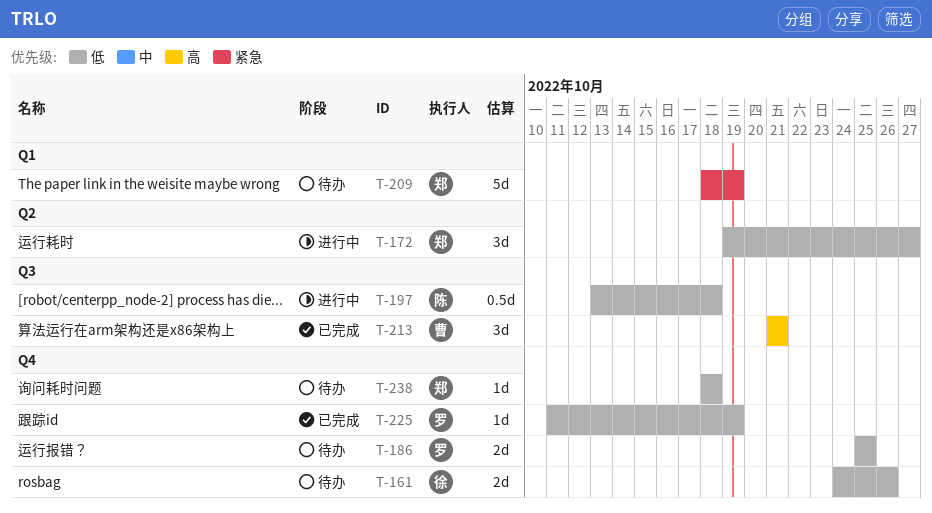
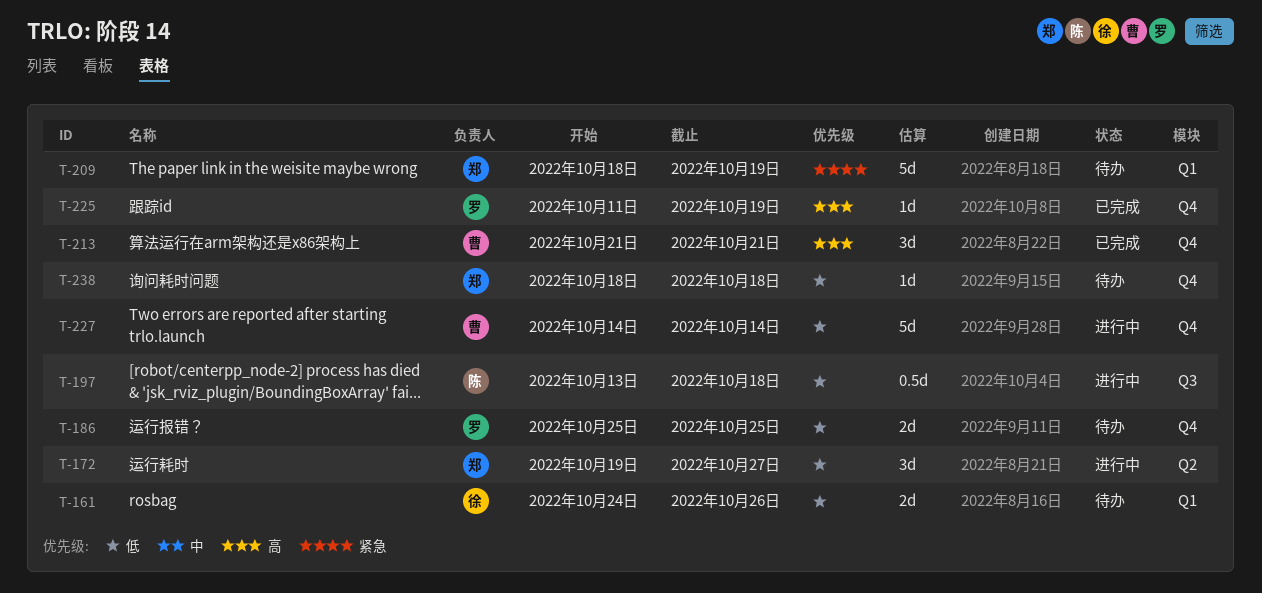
T-161, label: Q4 -> Q1
T-213, label: Q3 -> Q4
T-225, priority: 低 -> 高
T-227: none -> present

